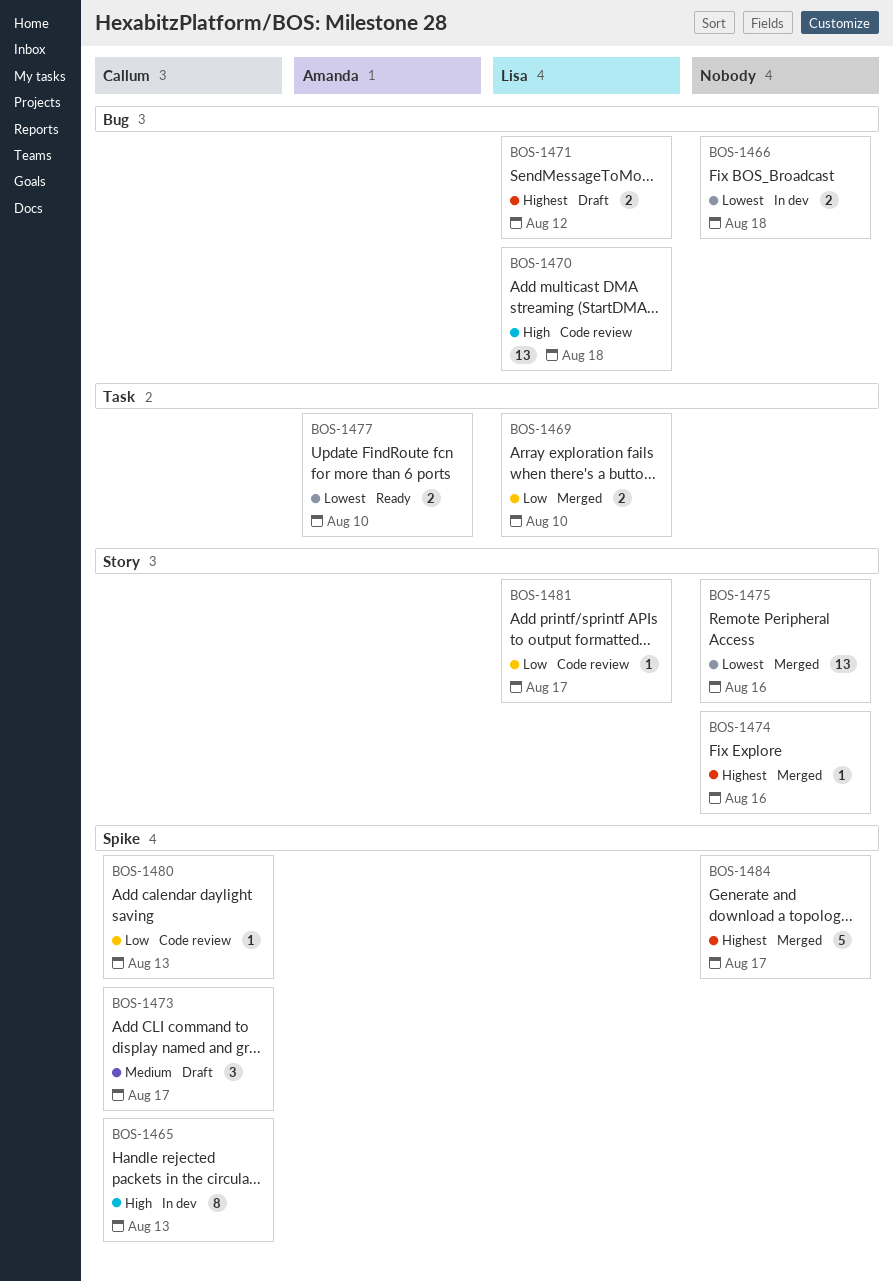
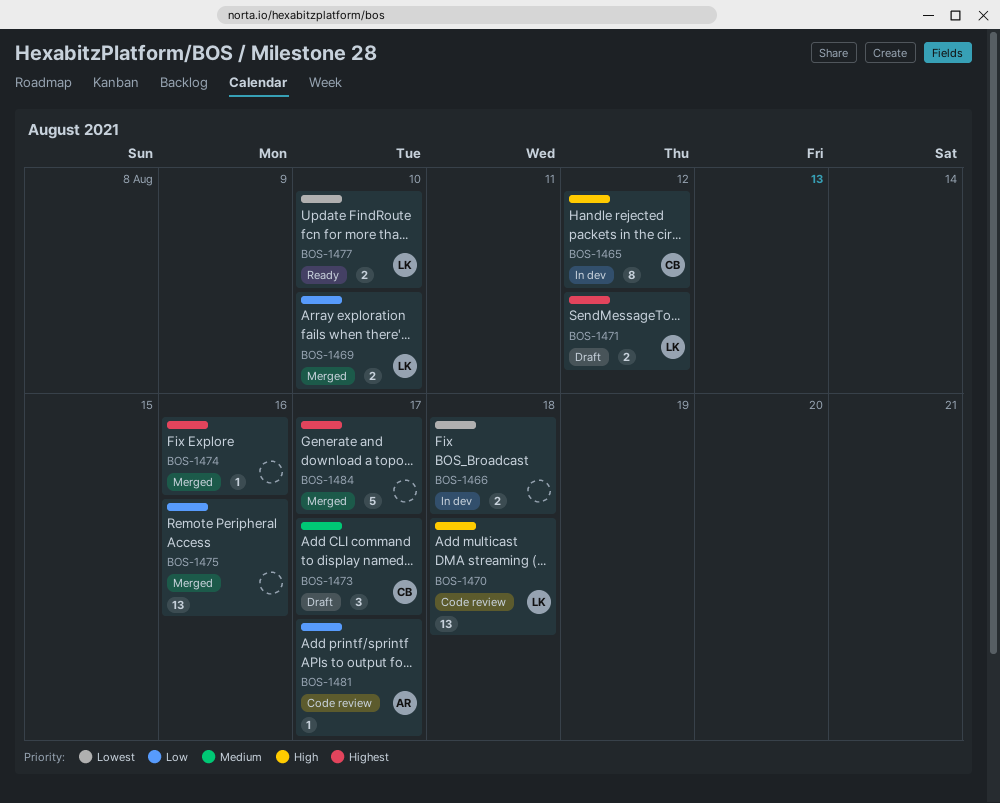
BOS-1465, due: Aug 13 -> Aug 12
BOS-1475, priority: Lowest -> Low
BOS-1477, owner: Amanda -> Lisa
BOS-1480: present -> none
BOS-1481, owner: Lisa -> Amanda

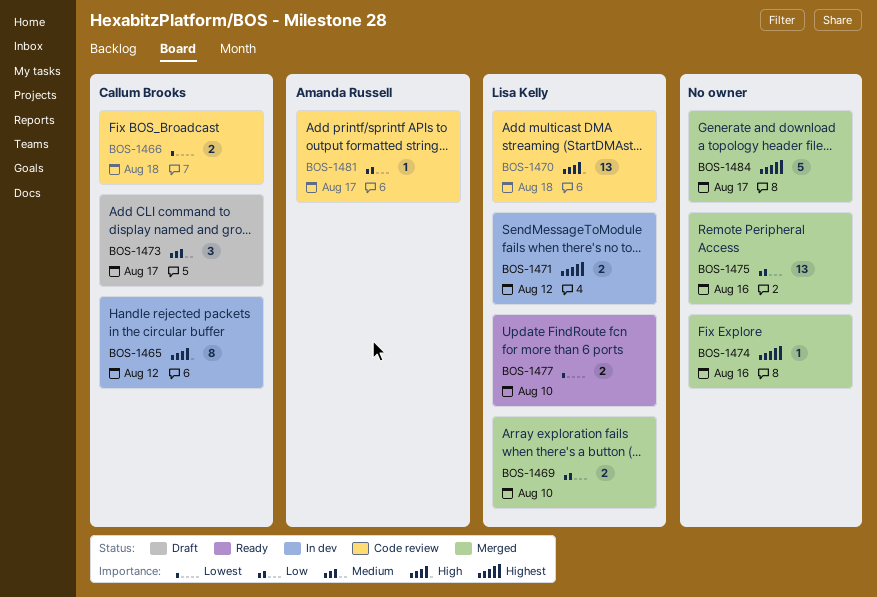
BOS-1466, status: In dev -> Code review
BOS-1466, owner: none -> Callum Brooks
BOS-1471, status: Draft -> In dev

